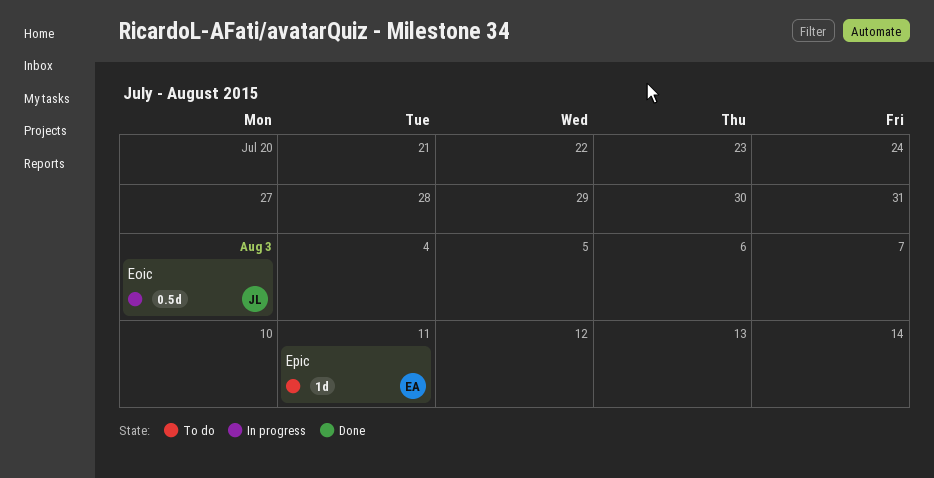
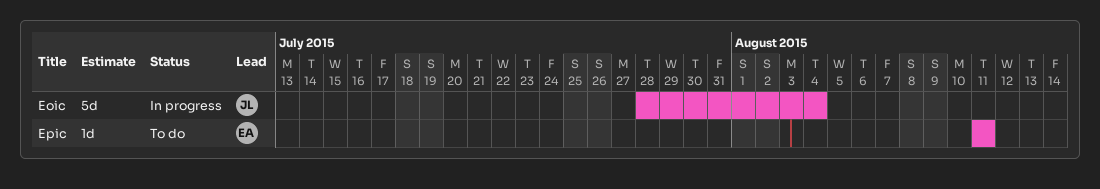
Eoic, estimate: 0.5d -> 5d
Eoic, due: Aug 3 -> Aug 4

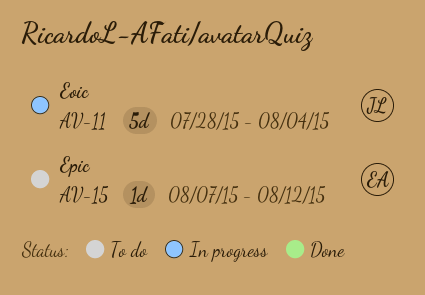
Epic, start: Aug 11 -> Aug 7
Epic, due: Aug 11 -> Aug 12

